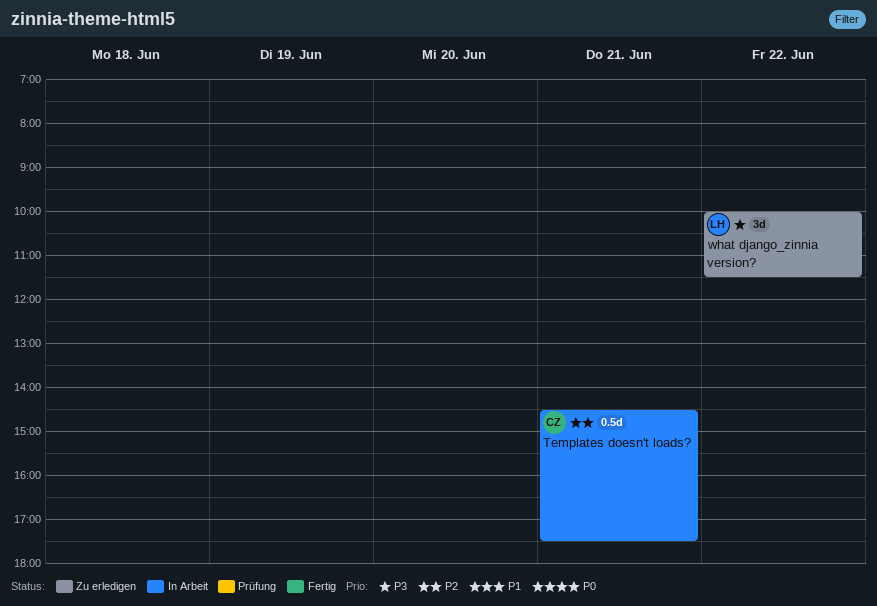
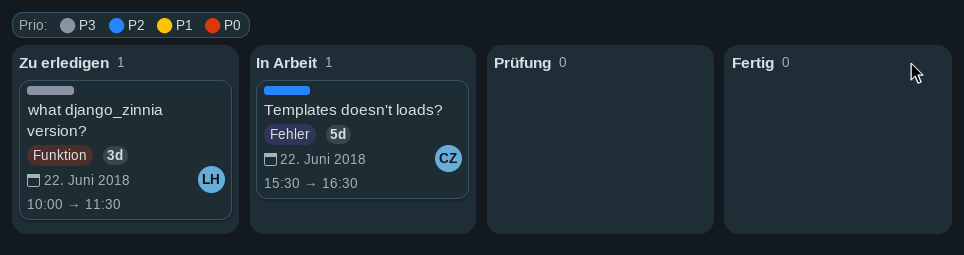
Templates doesn't loads?, estimate: 0.5d -> 5d
Templates doesn't loads?, day: Jun 21 -> Jun 22
Templates doesn't loads?, begins: 14:30 -> 15:30
Templates doesn't loads?, ends: 17:30 -> 16:30

